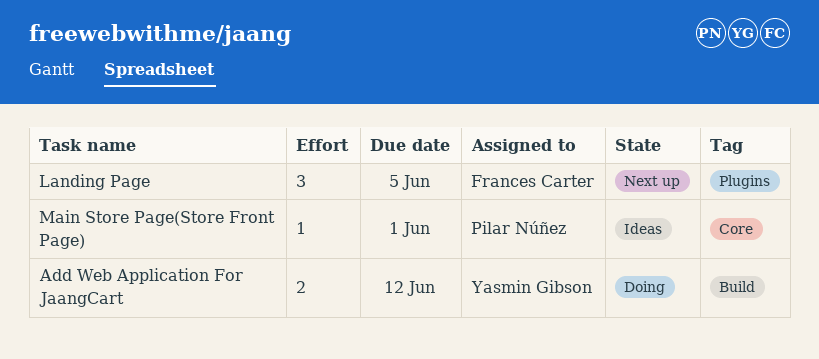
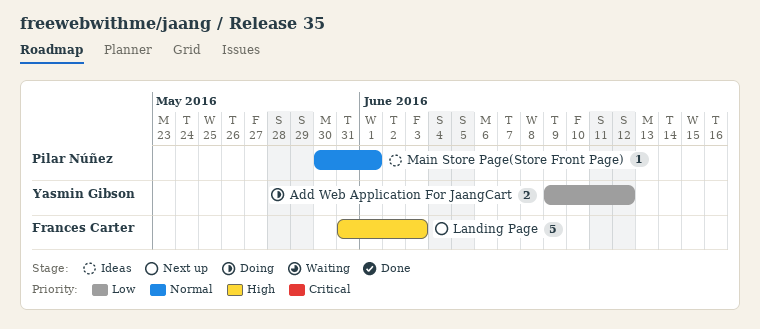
Landing Page, estimate: 3 -> 5
Landing Page, due: Jun 5 -> Jun 3

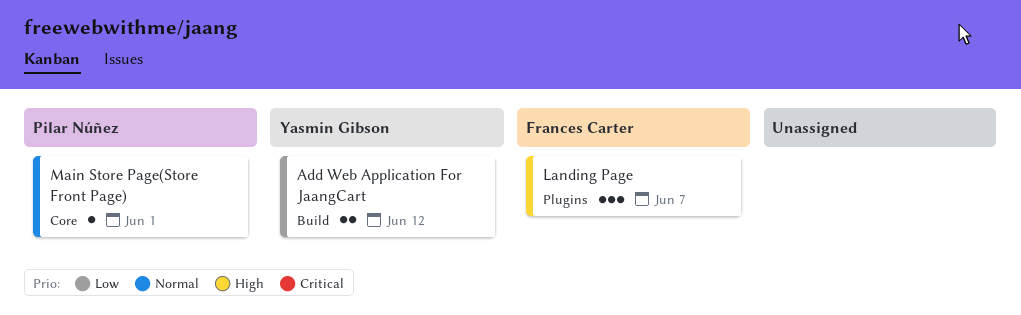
Landing Page, estimate: 5 -> 3
Landing Page, due: Jun 3 -> Jun 7

